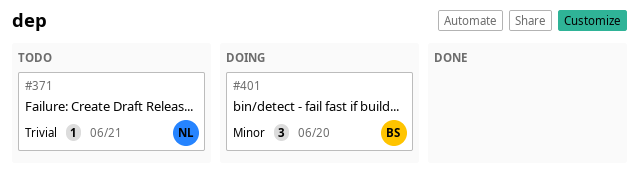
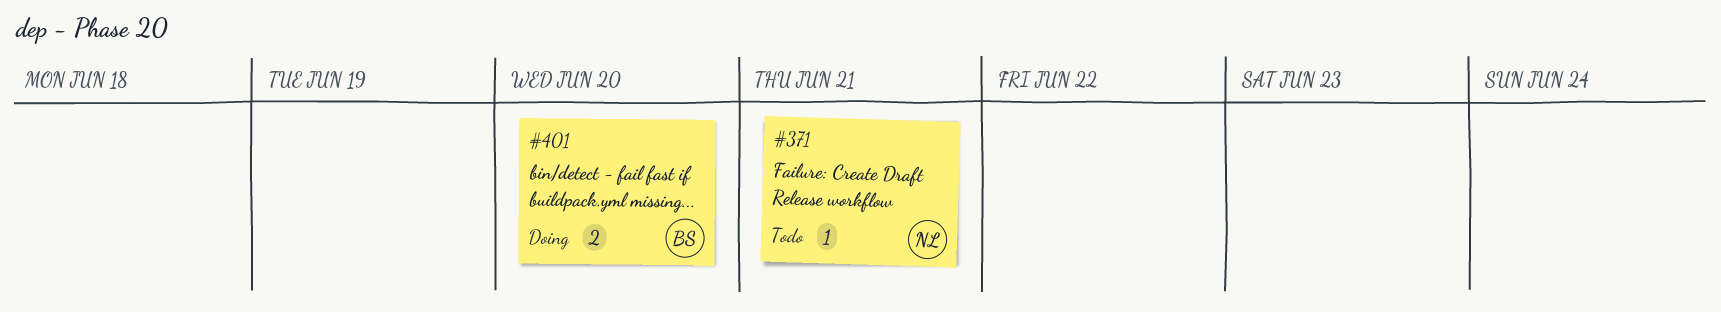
#401, estimate: 3 -> 2

